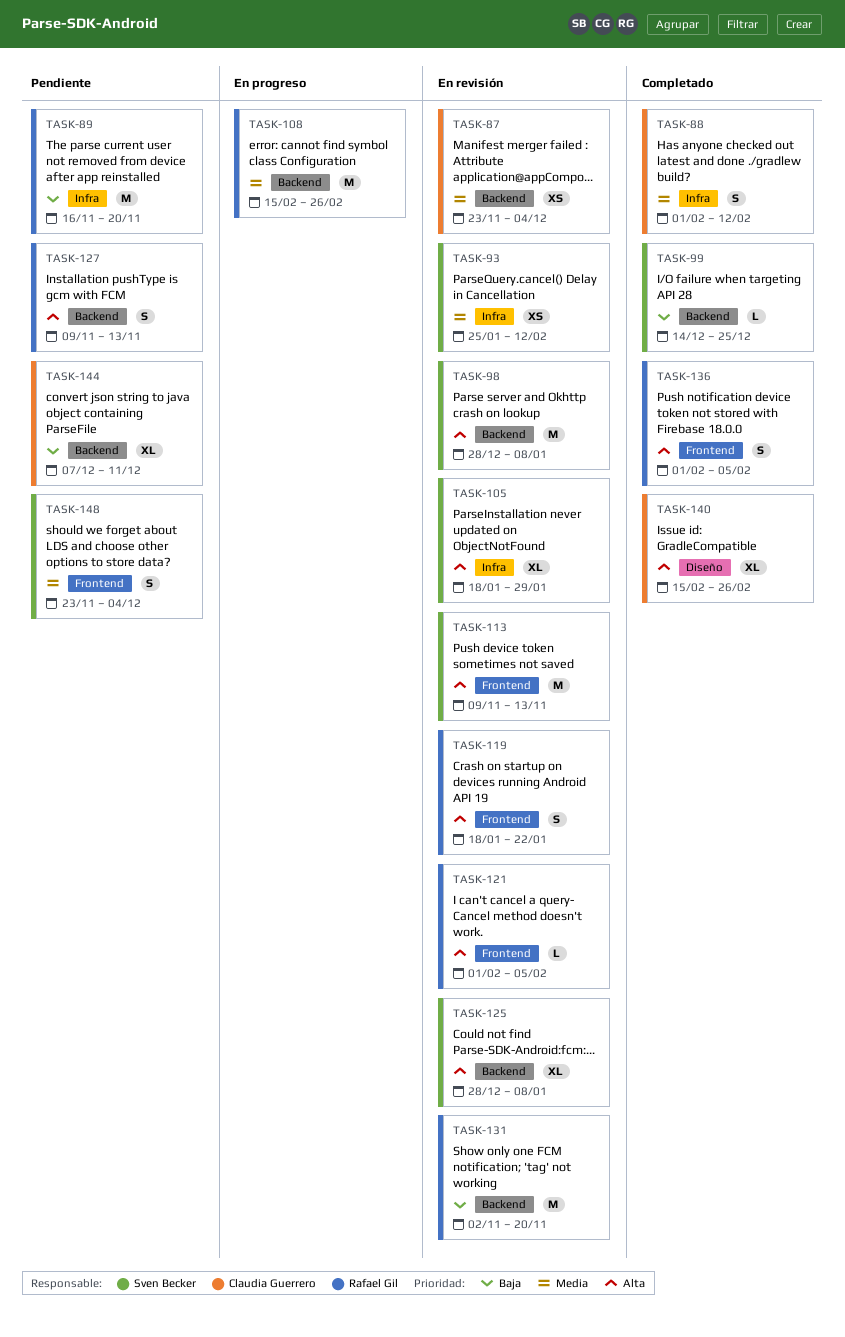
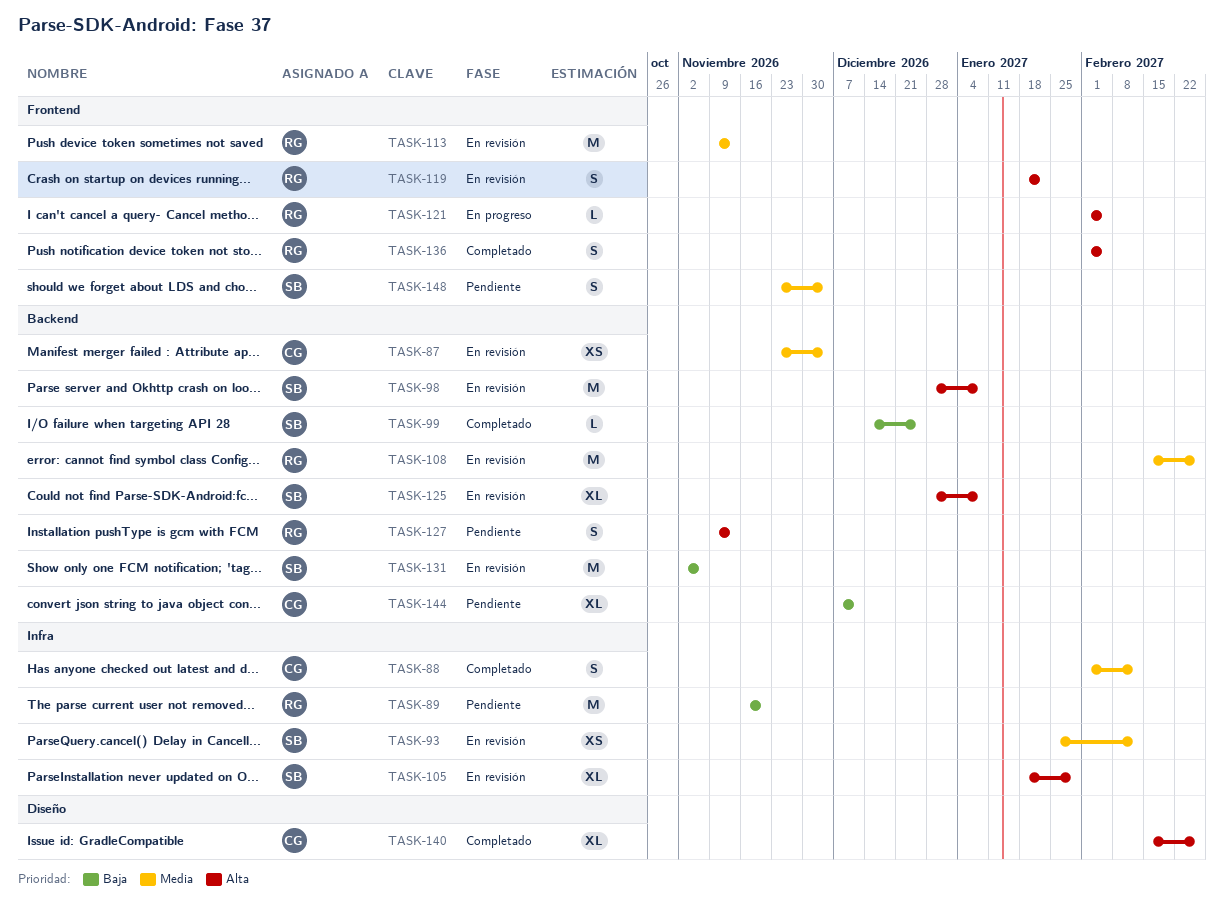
TASK-108, status: En progreso -> En revisión
TASK-113, owner: Sven Becker -> Rafael Gil
TASK-113, priority: Alta -> Media
TASK-121, status: En revisión -> En progreso
TASK-131, owner: Rafael Gil -> Sven Becker
TASK-131, due: Nov 20 -> Nov 6

